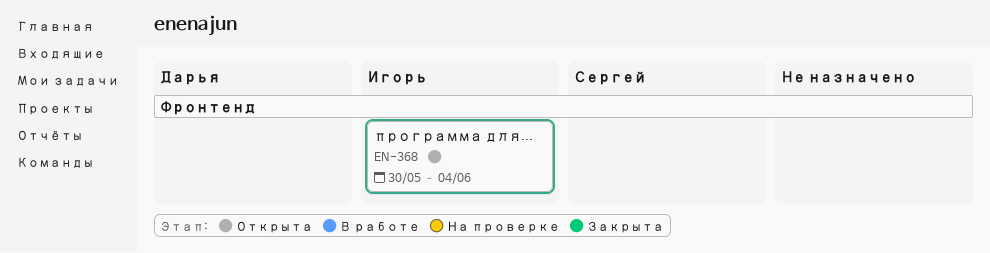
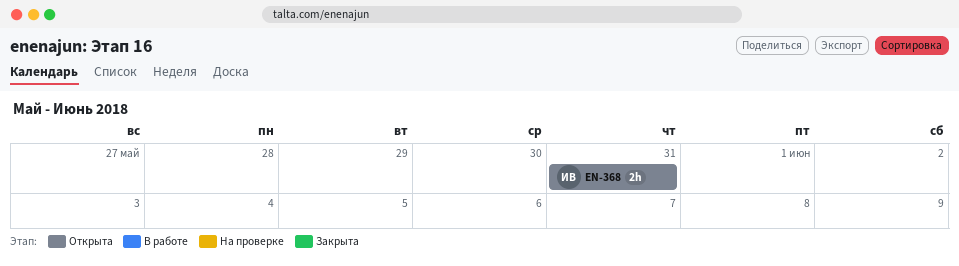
EN-368, start: May 30 -> May 31
EN-368, due: Jun 4 -> May 31

